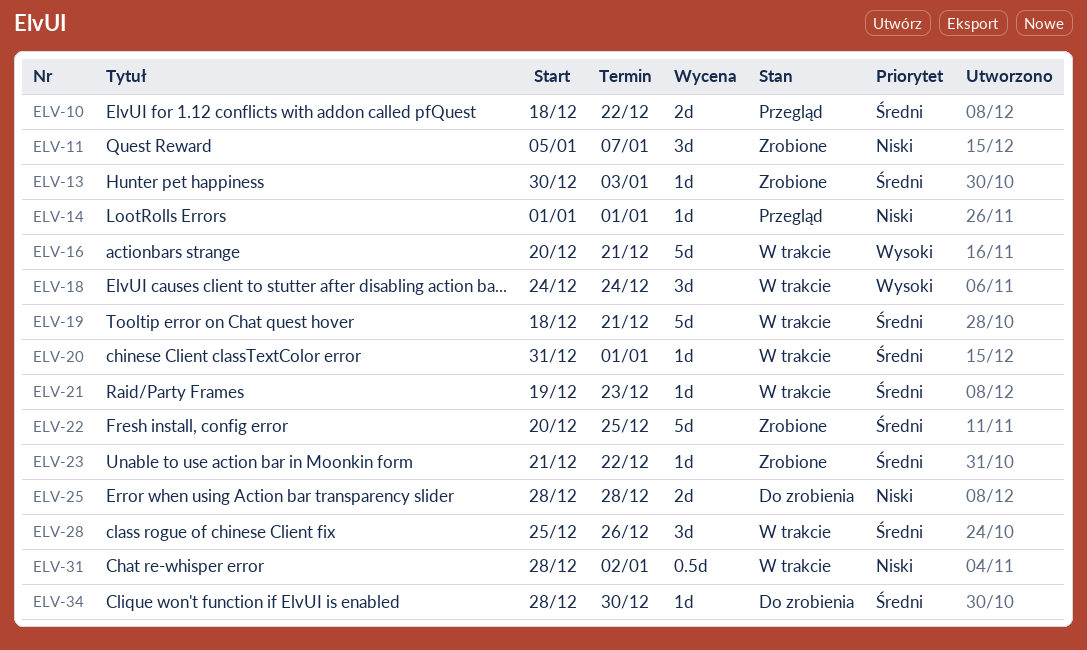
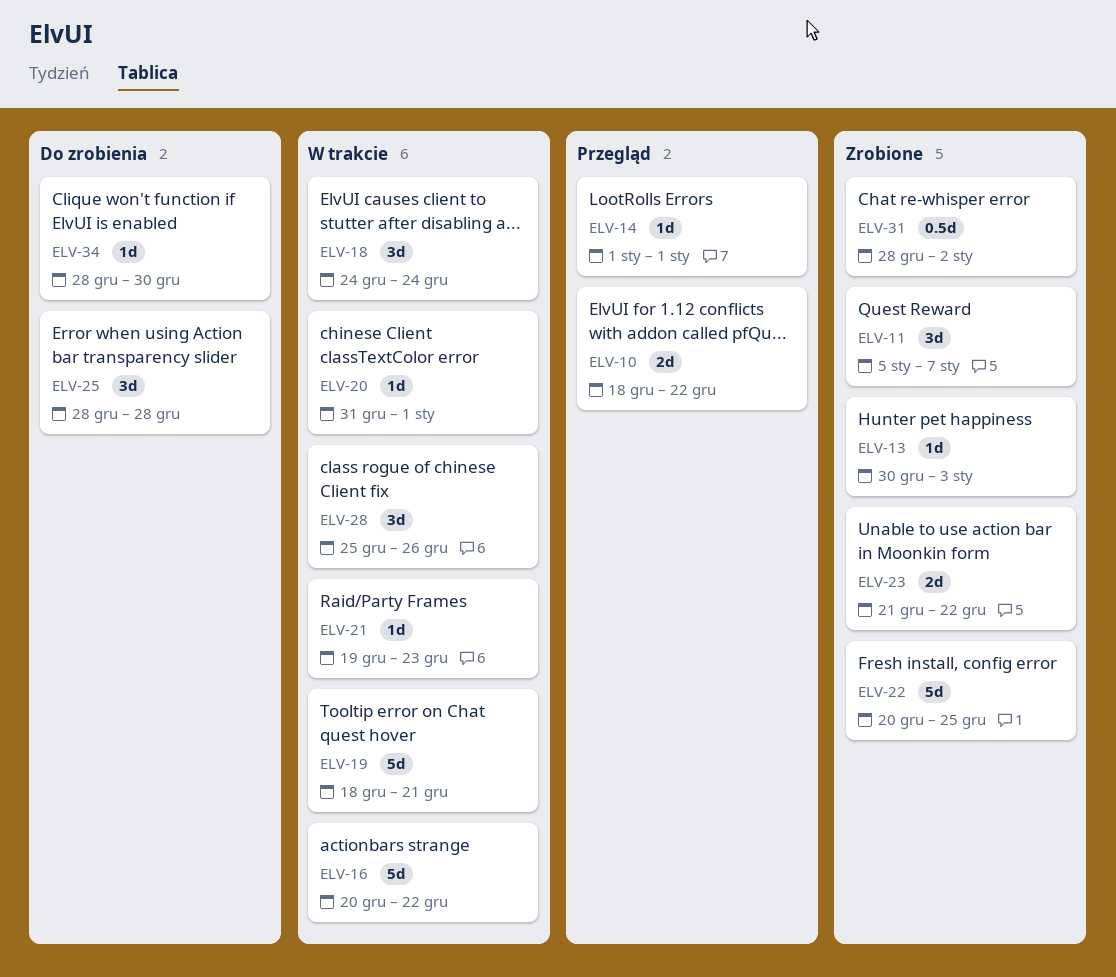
ELV-16, due: Dec 21 -> Dec 22
ELV-23, estimate: 1d -> 2d
ELV-25, estimate: 2d -> 3d
ELV-31, status: W trakcie -> Zrobione

